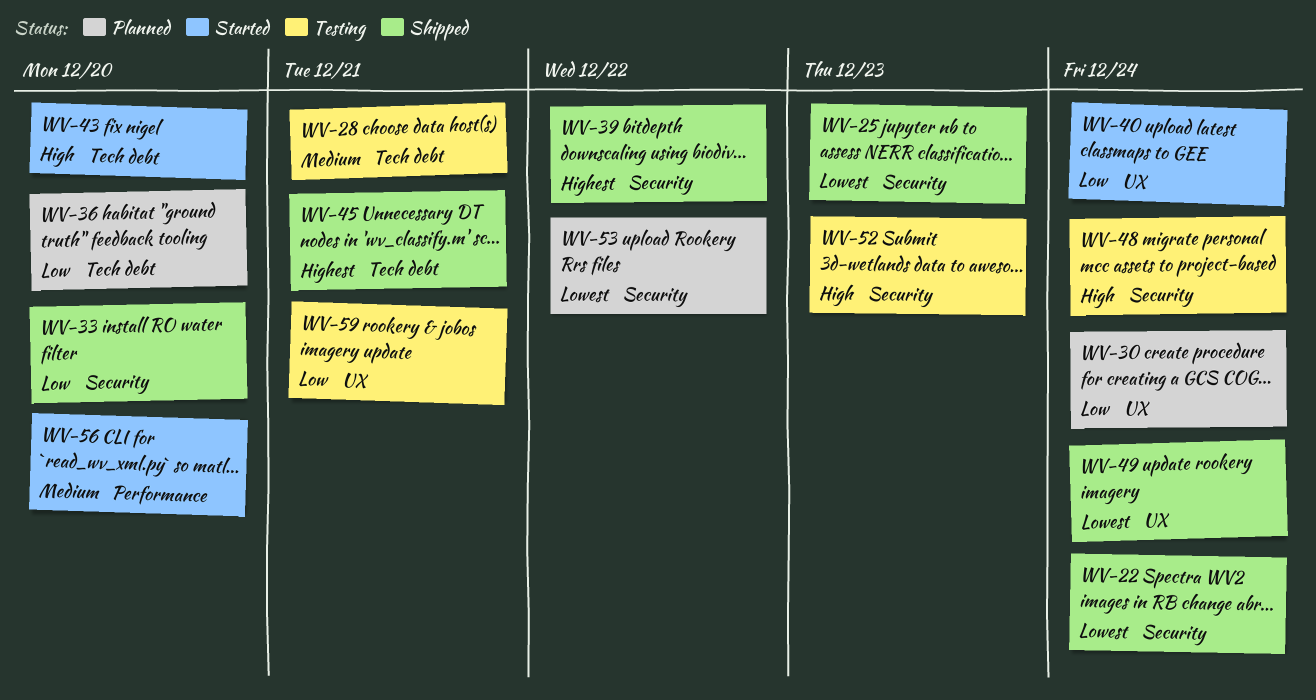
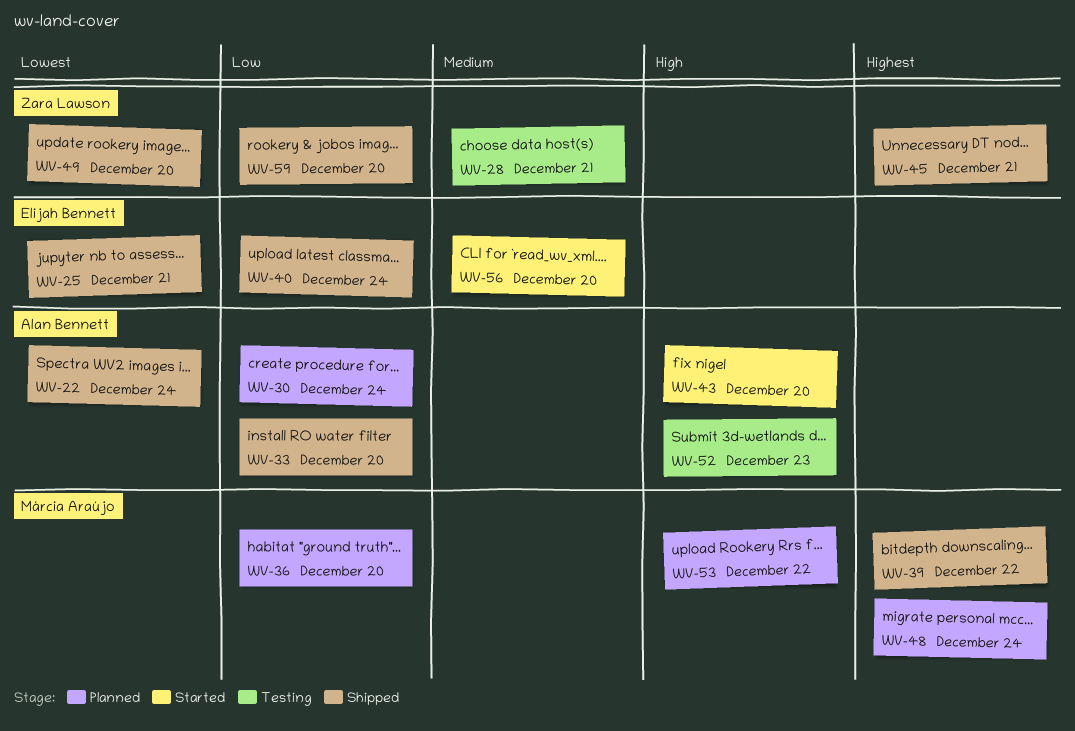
WV-25, due: Dec 23 -> Dec 21
WV-40, status: Started -> Shipped
WV-48, status: Testing -> Planned
WV-48, priority: High -> Highest
WV-49, due: Dec 24 -> Dec 20
WV-53, priority: Lowest -> High
WV-59, status: Testing -> Shipped
WV-59, due: Dec 21 -> Dec 20

